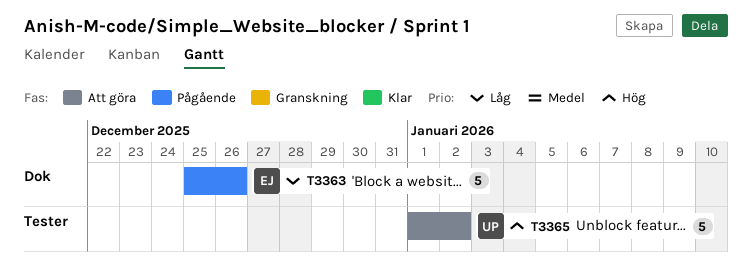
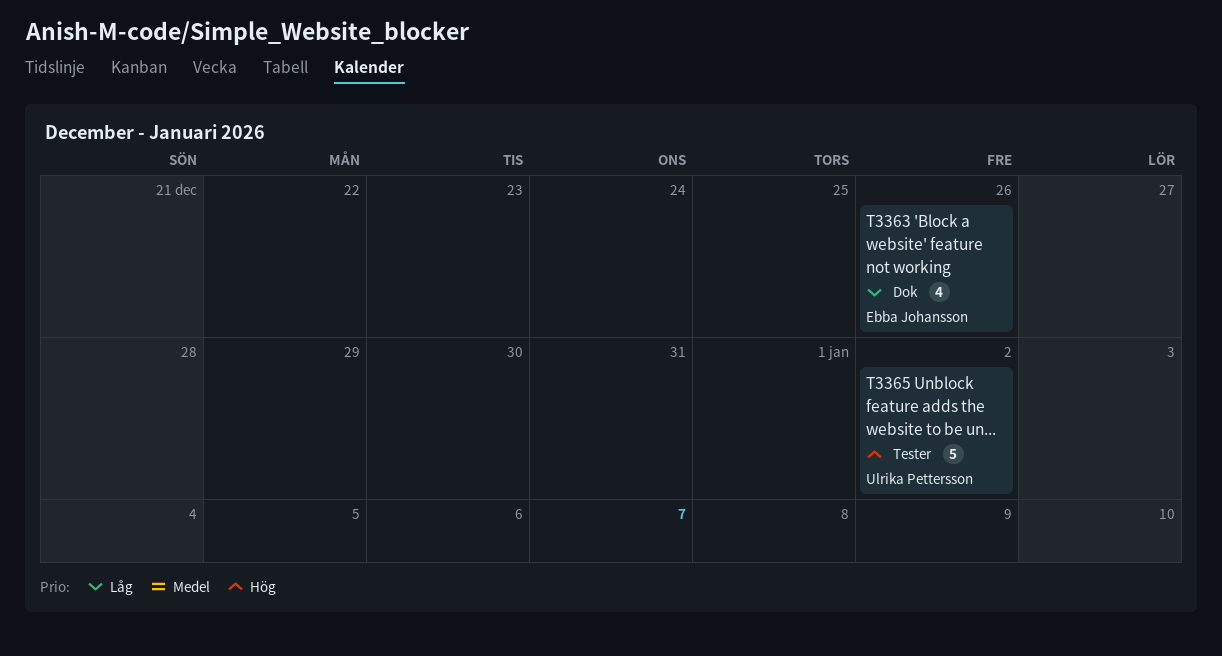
T3363, estimate: 5 -> 4

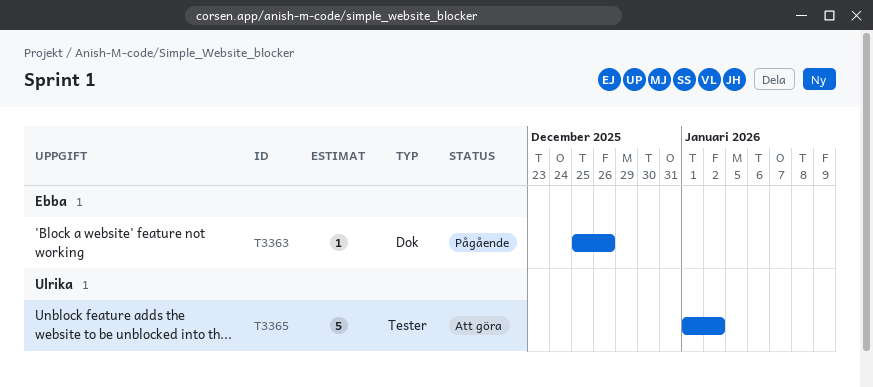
T3363, estimate: 4 -> 1

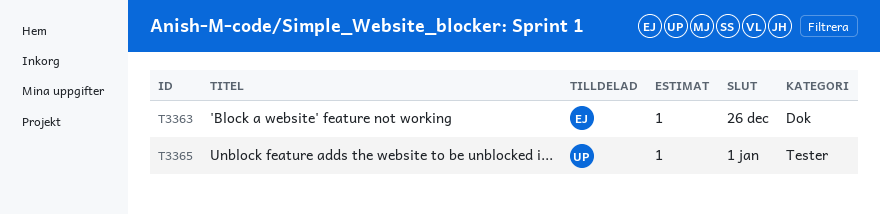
T3365, estimate: 5 -> 1
T3365, due: Jan 2 -> Jan 1

